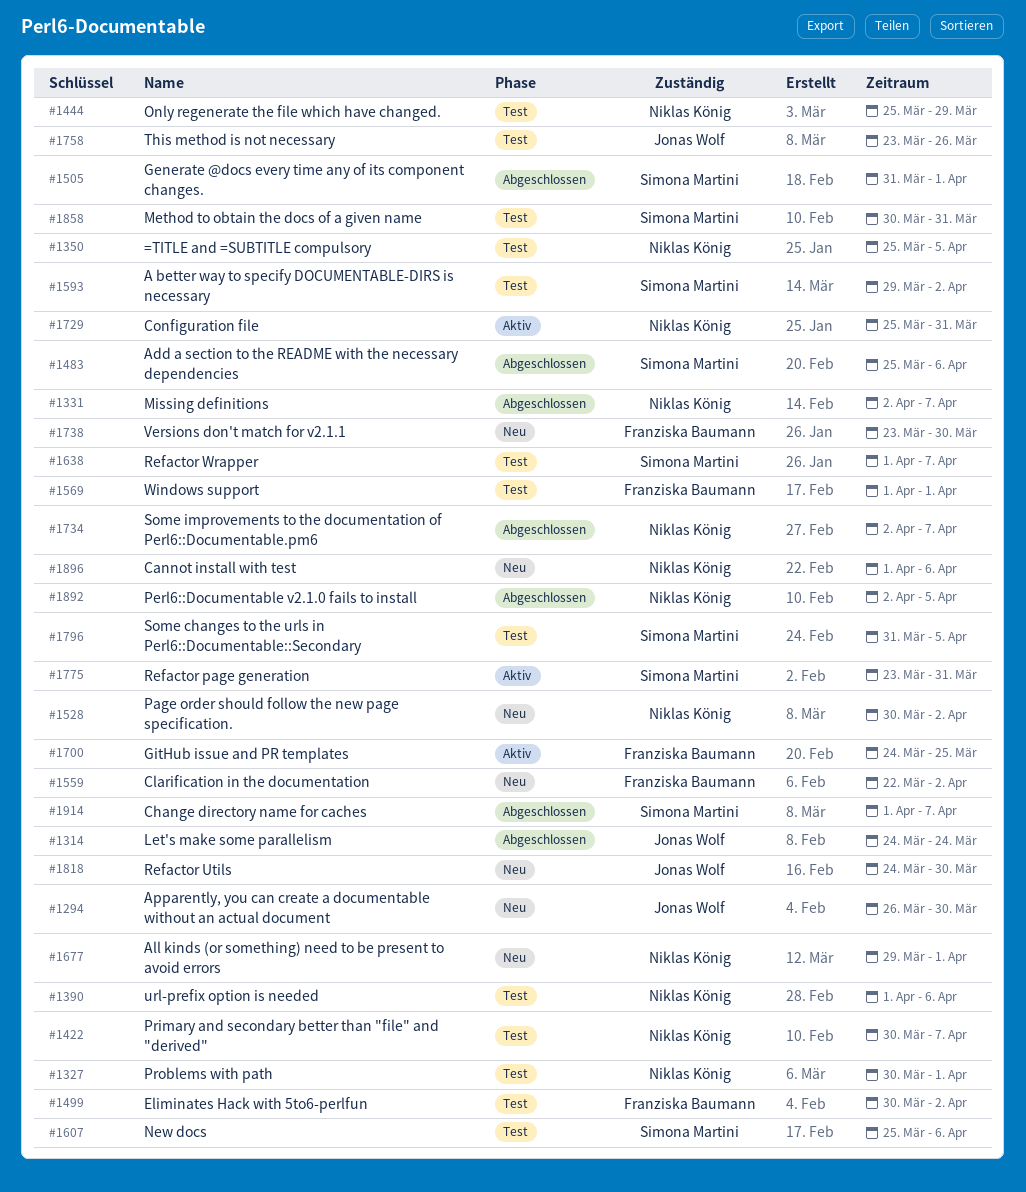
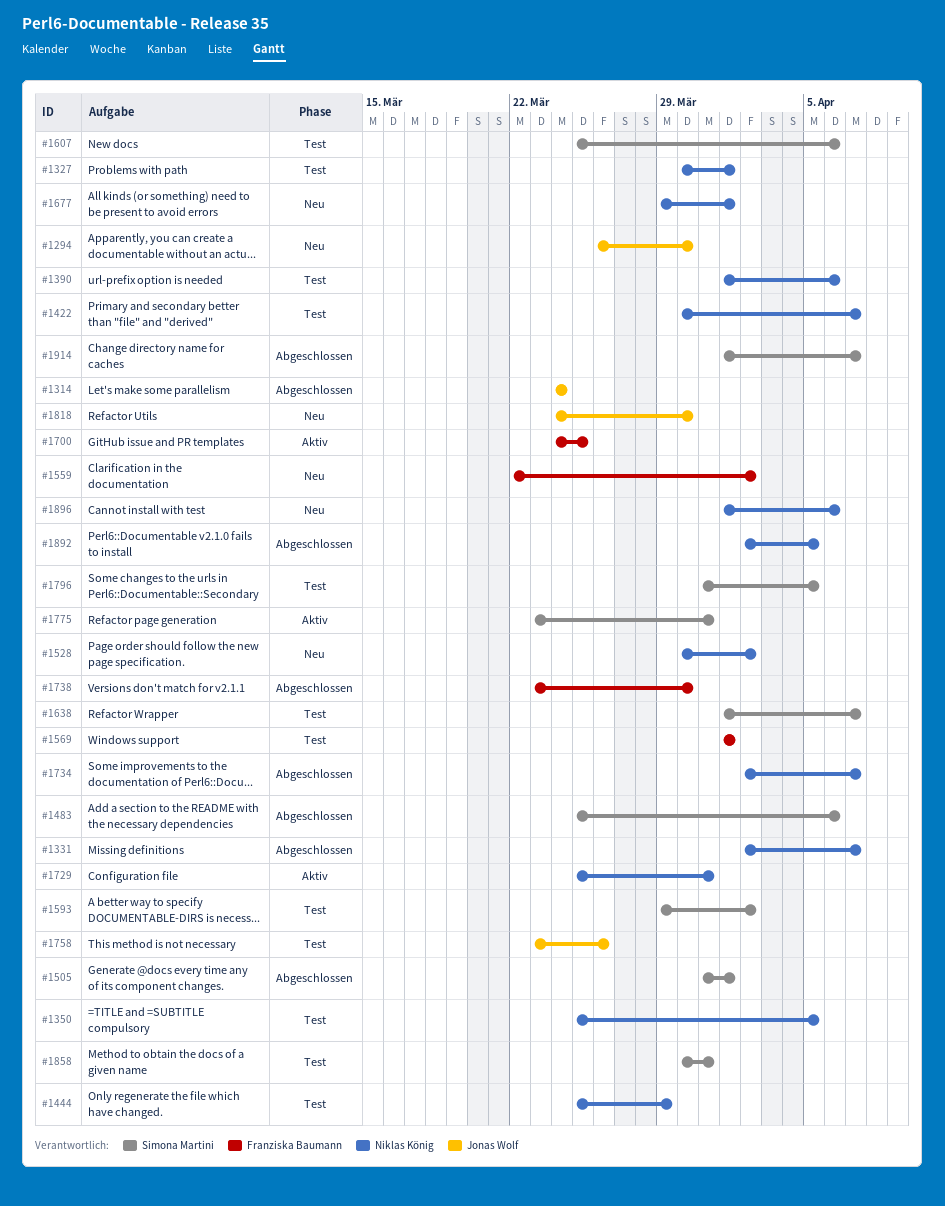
#1499: present -> none
#1738, status: Neu -> Abgeschlossen

